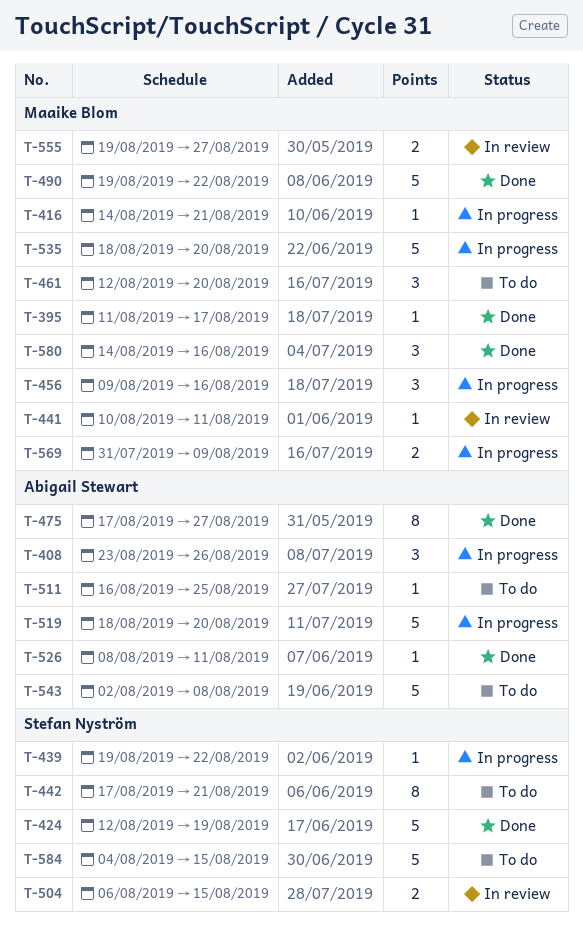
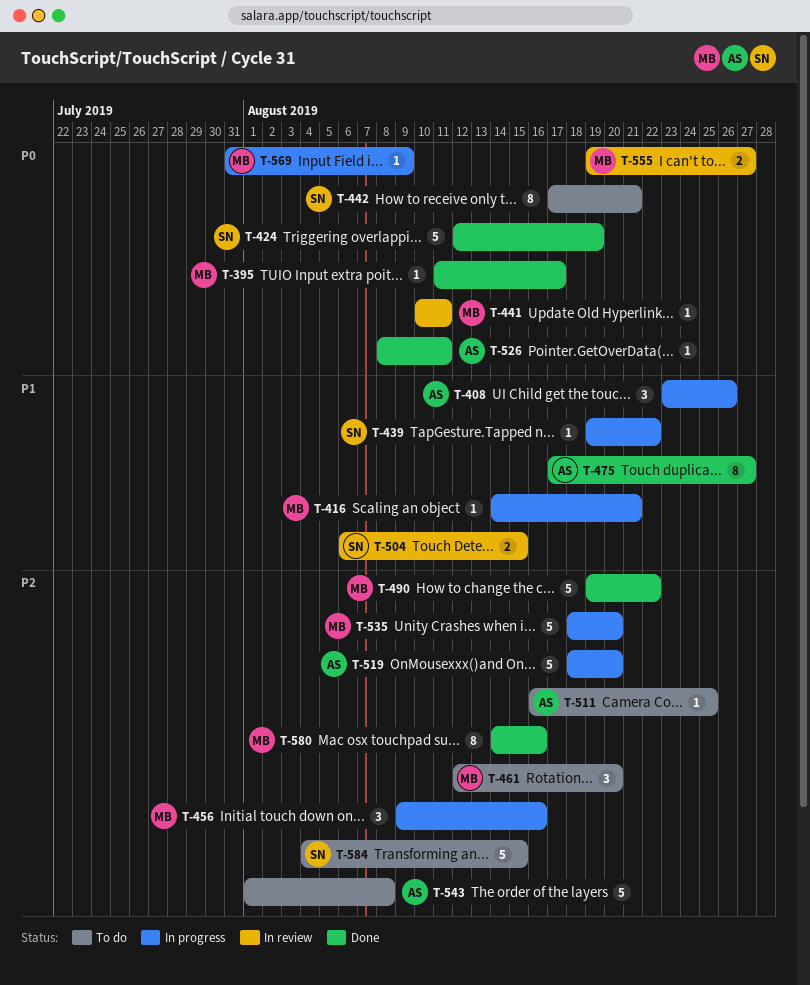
T-543, start: Aug 2 -> Aug 1
T-569, estimate: 2 -> 1
T-580, estimate: 3 -> 8

